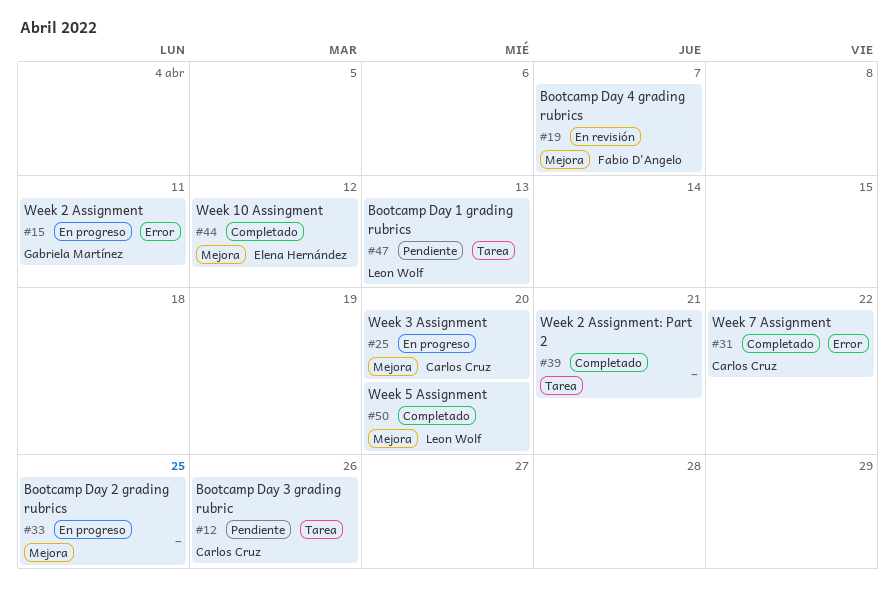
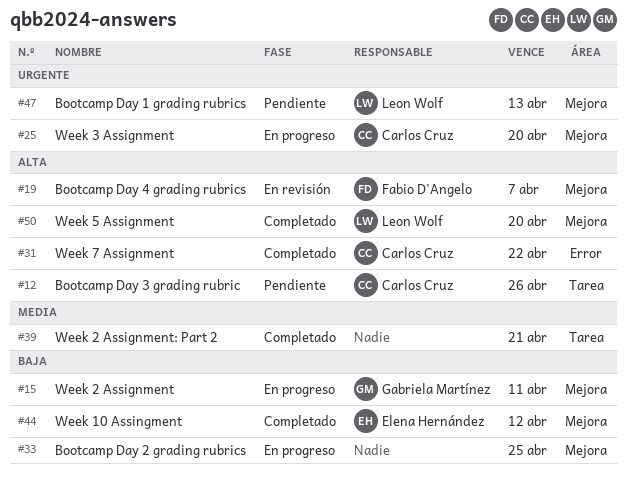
#15, label: Error -> Mejora
#47, label: Tarea -> Mejora

